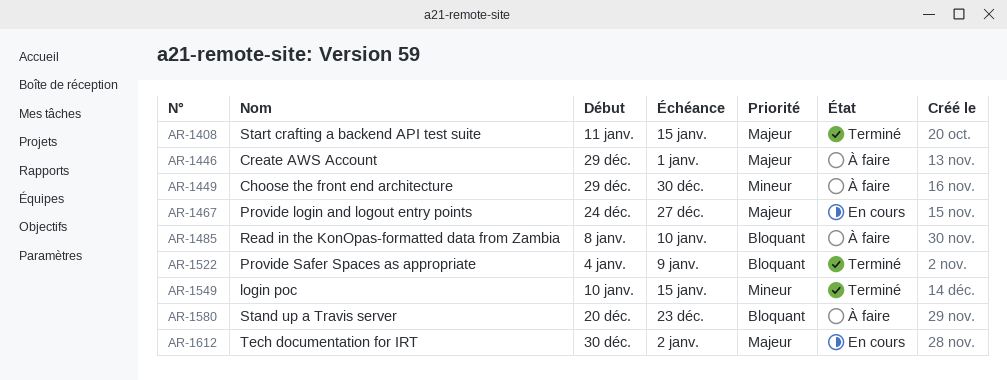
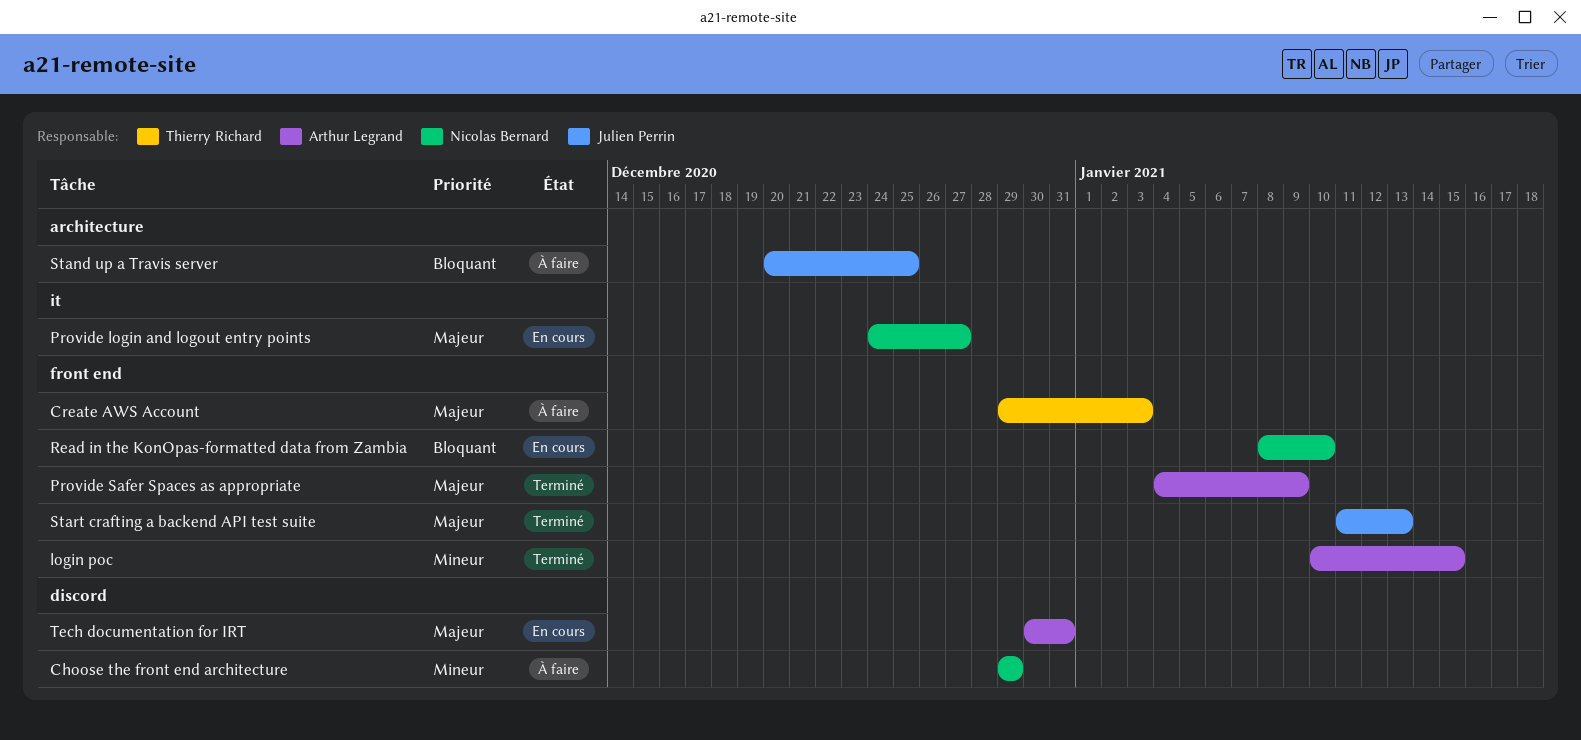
Choose the front end architecture, due: Dec 30 -> Dec 29
Create AWS Account, due: Jan 1 -> Jan 3
Provide Safer Spaces as appropriate, priority: Bloquant -> Majeur
Read in the KonOpas-formatted data from Zambia, status: À faire -> En cours
Stand up a Travis server, due: Dec 23 -> Dec 25
Start crafting a backend API test suite, due: Jan 15 -> Jan 13
Tech documentation for IRT, due: Jan 2 -> Dec 31

